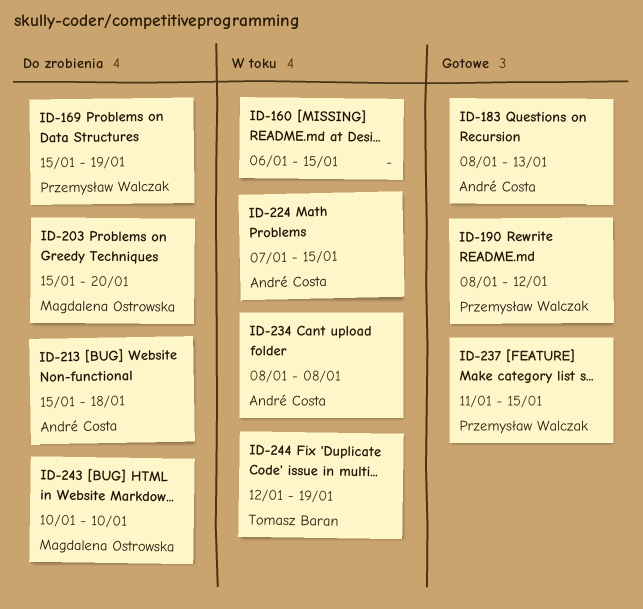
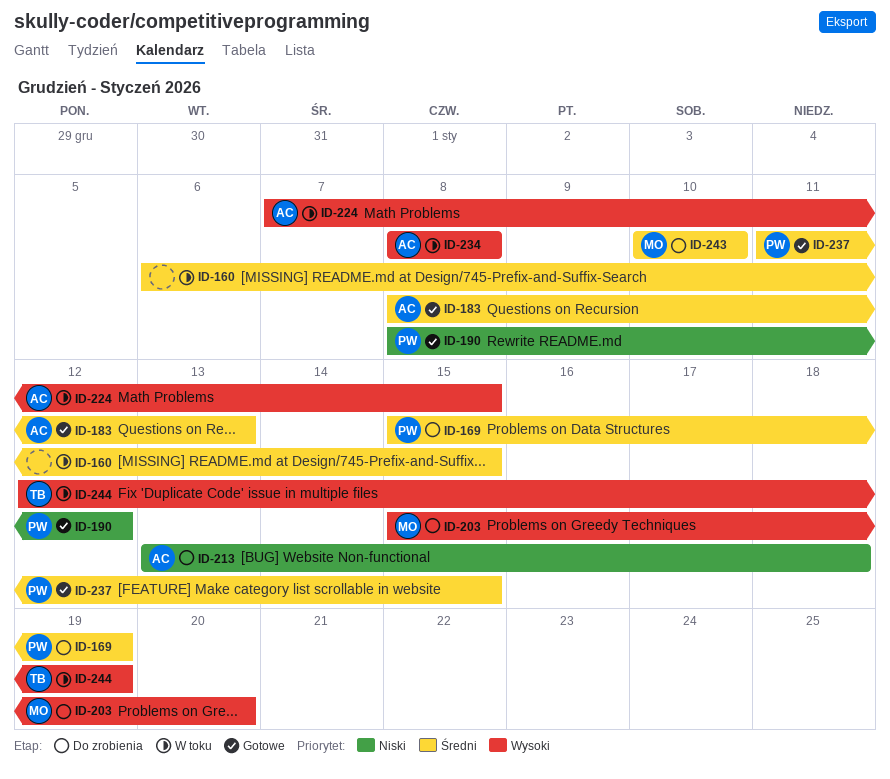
ID-213, start: Jan 15 -> Jan 13

